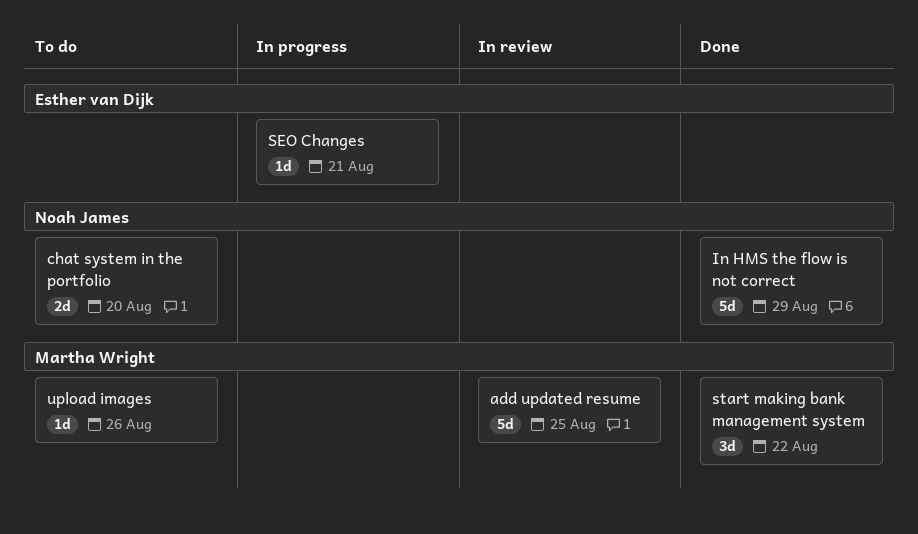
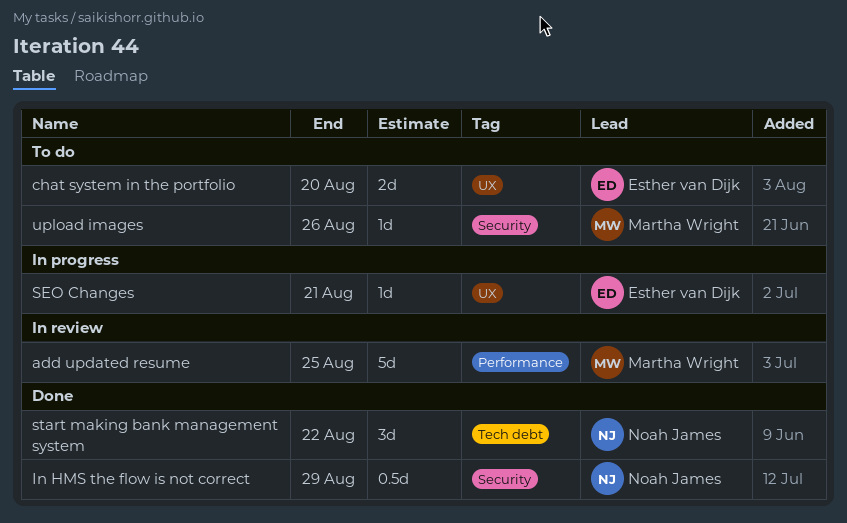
chat system in the portfolio, owner: Noah James -> Esther van Dijk
In HMS the flow is not correct, estimate: 5d -> 0.5d
start making bank management system, owner: Martha Wright -> Noah James

